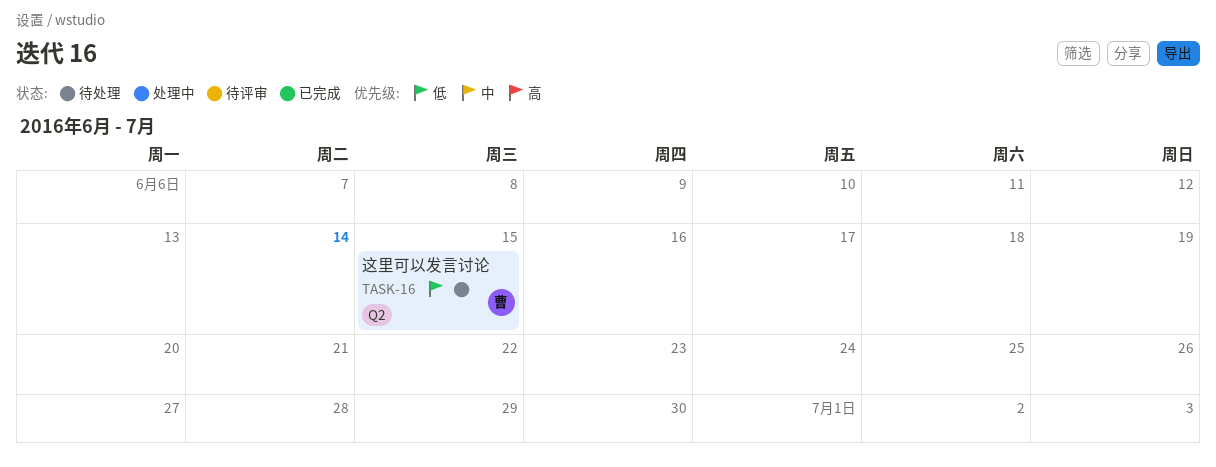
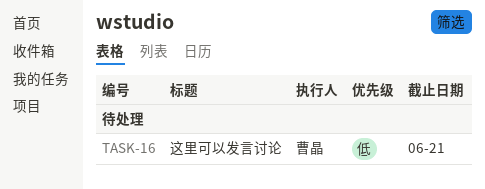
TASK-16, due: Jun 15 -> Jun 21

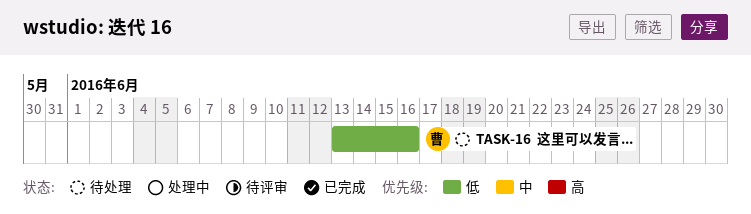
TASK-16, due: Jun 21 -> Jun 16

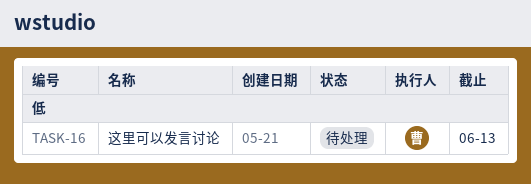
TASK-16, due: Jun 16 -> Jun 13

